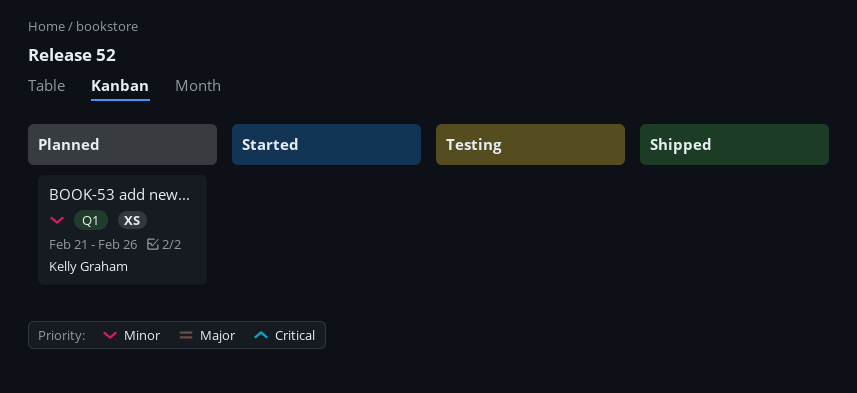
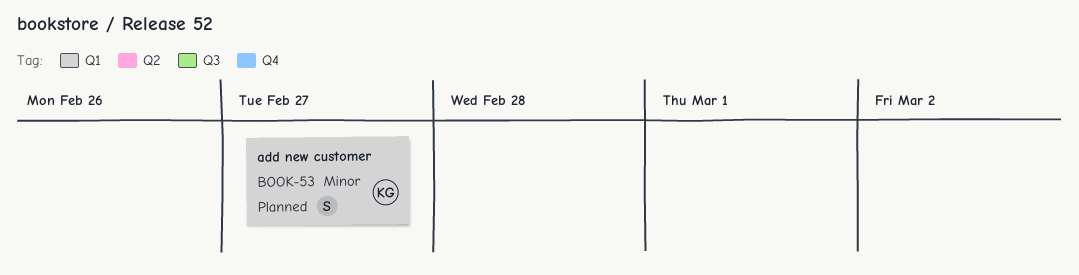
BOOK-53, estimate: XS -> S
BOOK-53, due: Feb 26 -> Feb 27

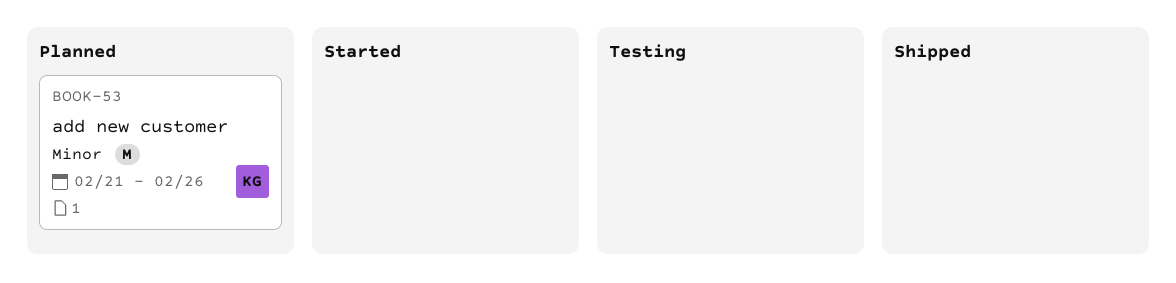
BOOK-53, estimate: S -> M
BOOK-53, due: Feb 27 -> Feb 26

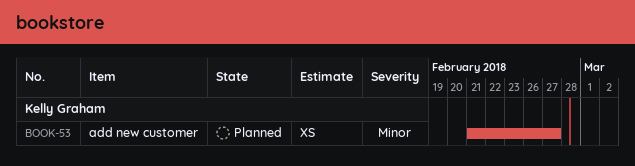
BOOK-53, estimate: M -> XS
BOOK-53, due: Feb 26 -> Feb 27

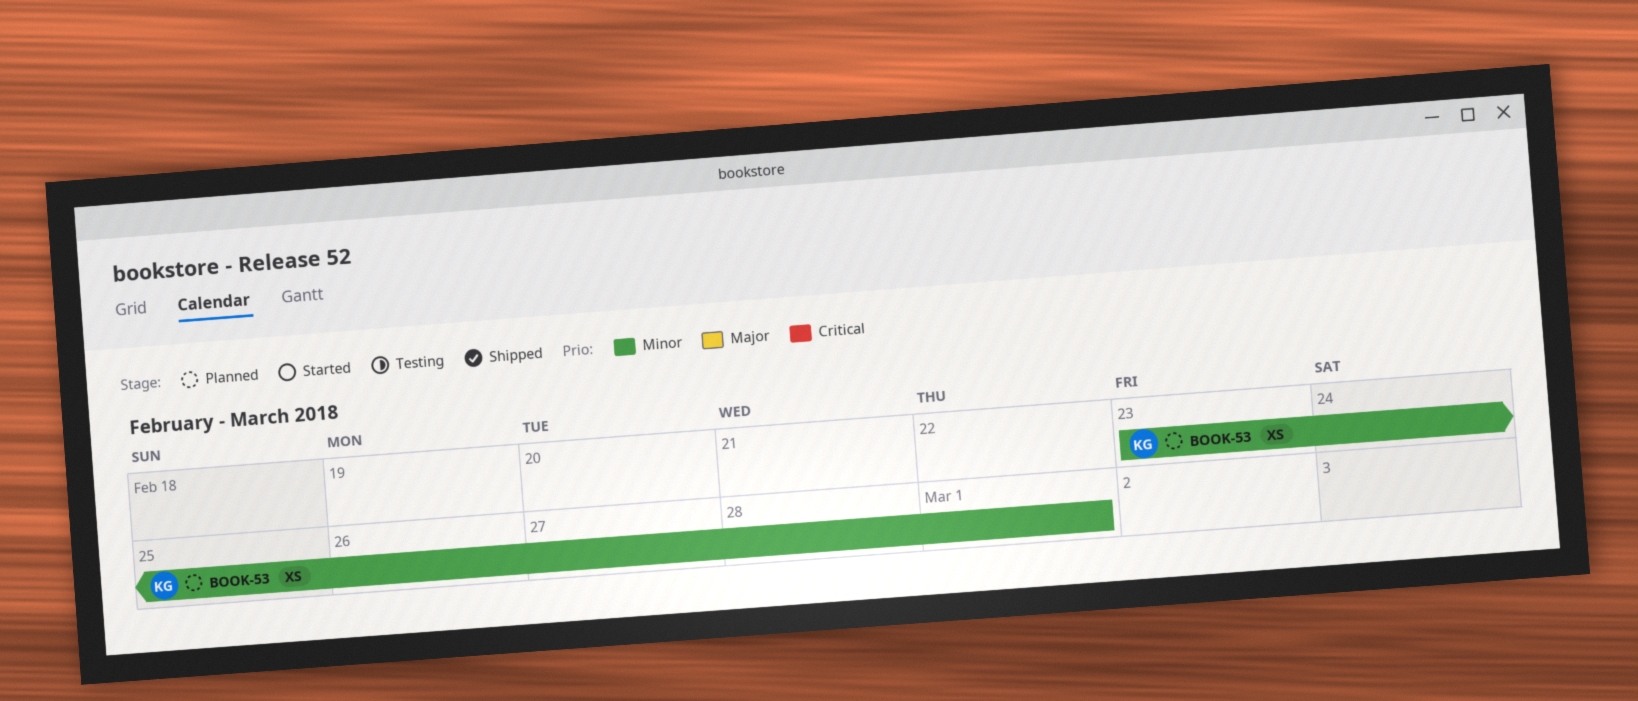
BOOK-53, start: Feb 21 -> Feb 23
BOOK-53, due: Feb 27 -> Mar 1

